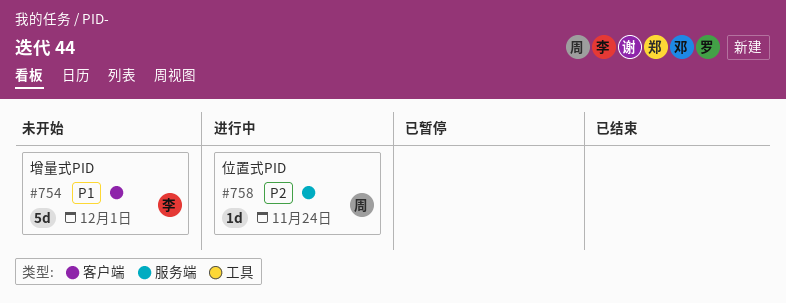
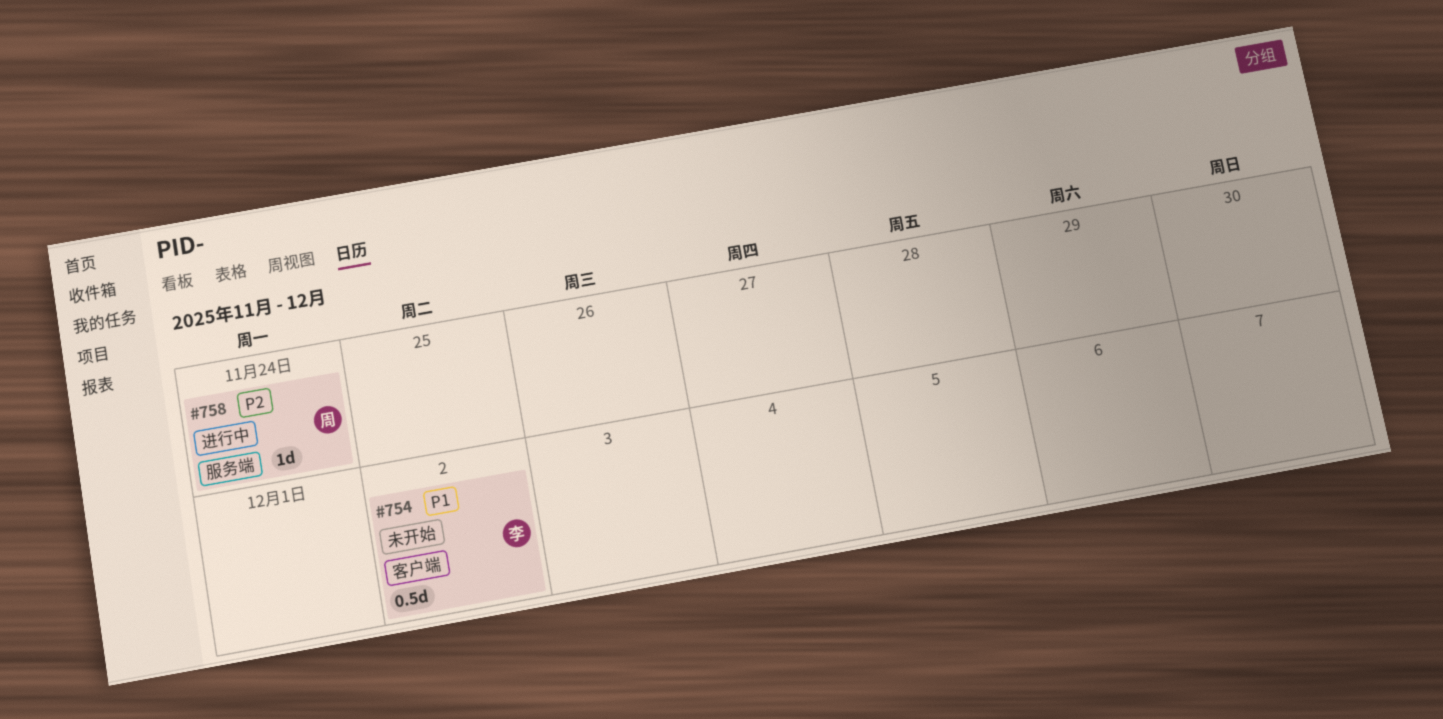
#754, estimate: 5d -> 0.5d
#754, due: Dec 1 -> Dec 2

